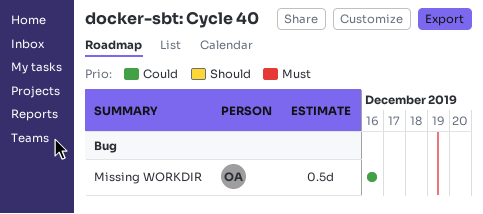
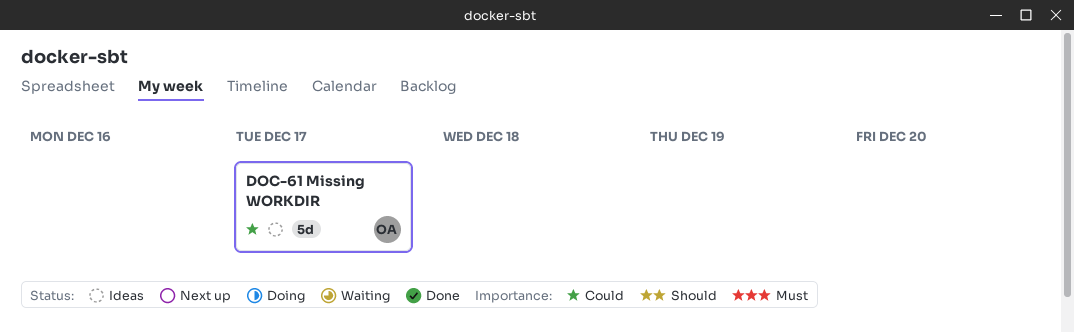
Missing WORKDIR, estimate: 0.5d -> 5d
Missing WORKDIR, due: Dec 16 -> Dec 17

